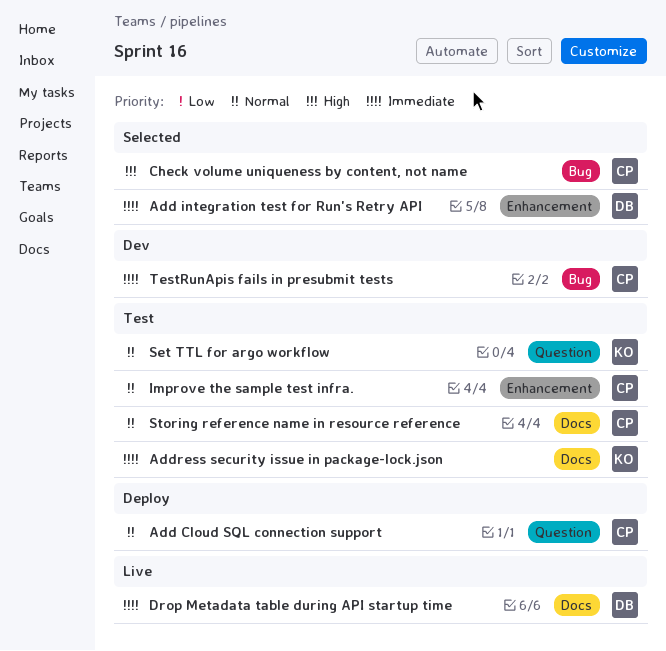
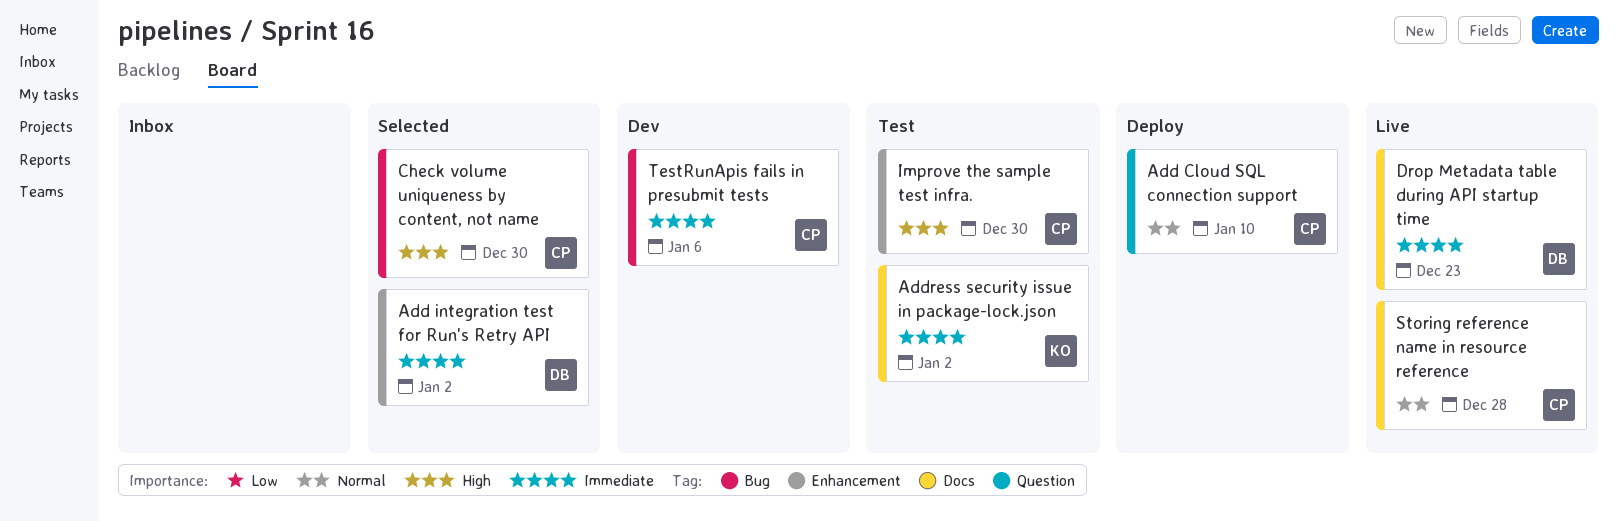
Improve the sample test infra., priority: Normal -> High
Set TTL for argo workflow: present -> none
Storing reference name in resource reference, status: Test -> Live

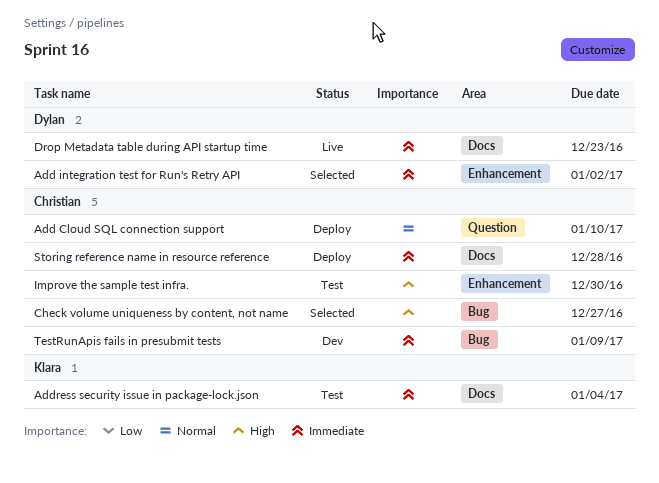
Address security issue in package-lock.json, due: Jan 2 -> Jan 4
Check volume uniqueness by content, not name, due: Dec 30 -> Dec 27
Storing reference name in resource reference, status: Live -> Deploy
Storing reference name in resource reference, priority: Normal -> Immediate
TestRunApis fails in presubmit tests, due: Jan 6 -> Jan 9

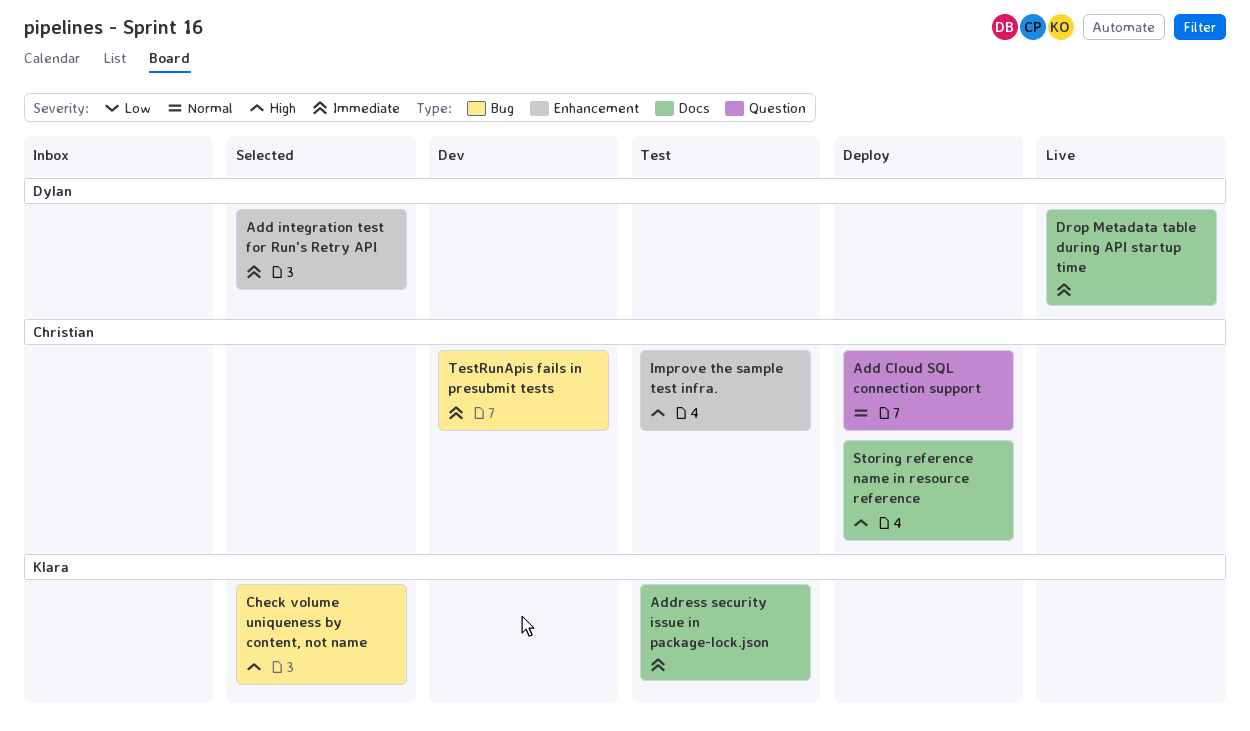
Check volume uniqueness by content, not name, owner: Christian -> Klara
Storing reference name in resource reference, priority: Immediate -> High

